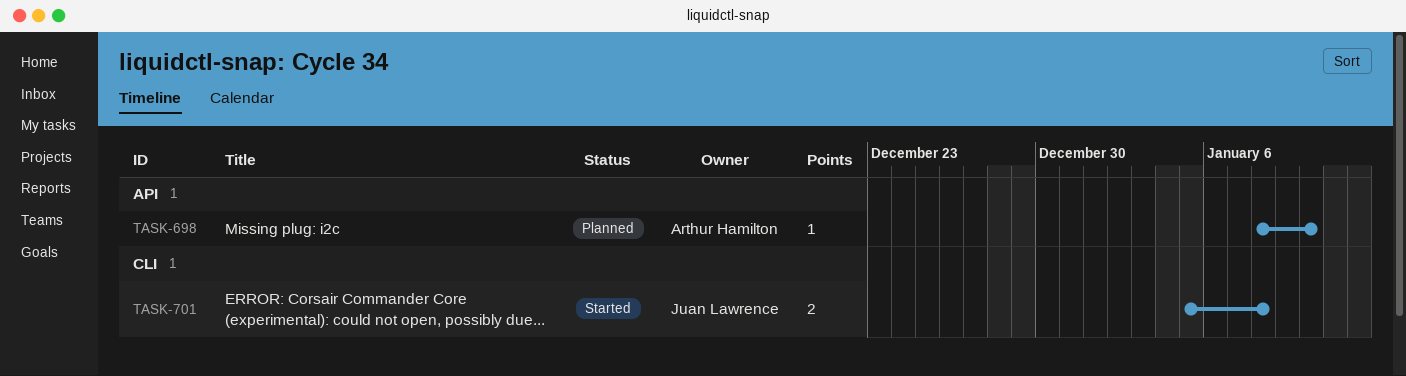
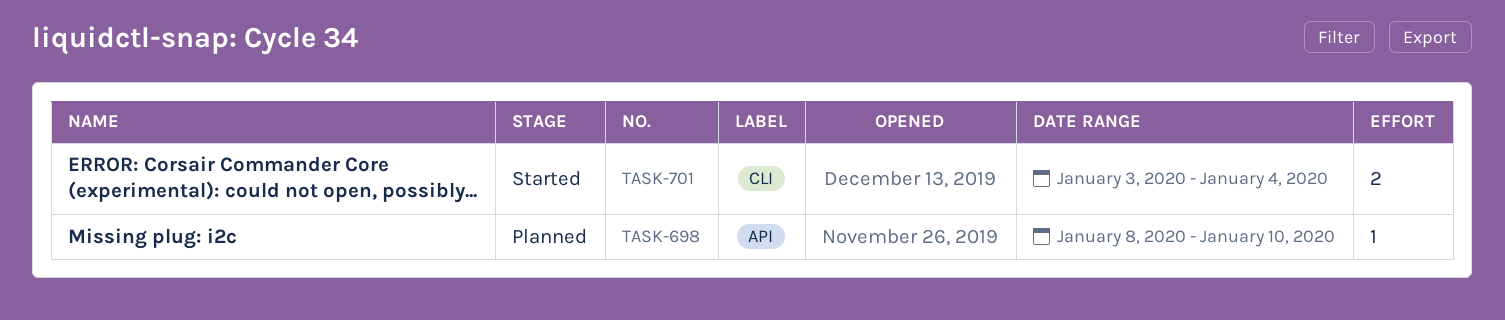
TASK-701, start: Jan 5 -> Jan 3
TASK-701, due: Jan 8 -> Jan 4

